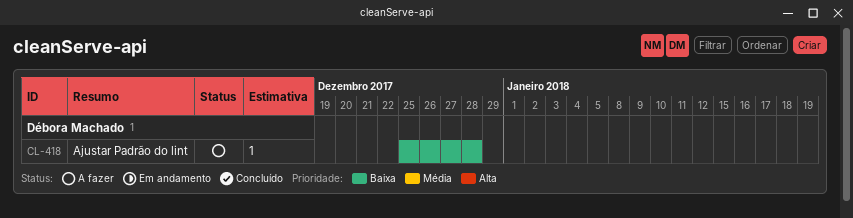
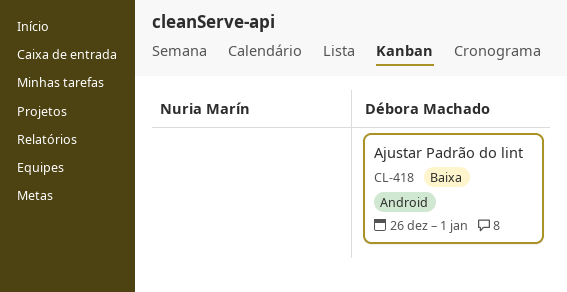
CL-418, start: Dec 25 -> Dec 26
CL-418, due: Dec 28 -> Jan 1

